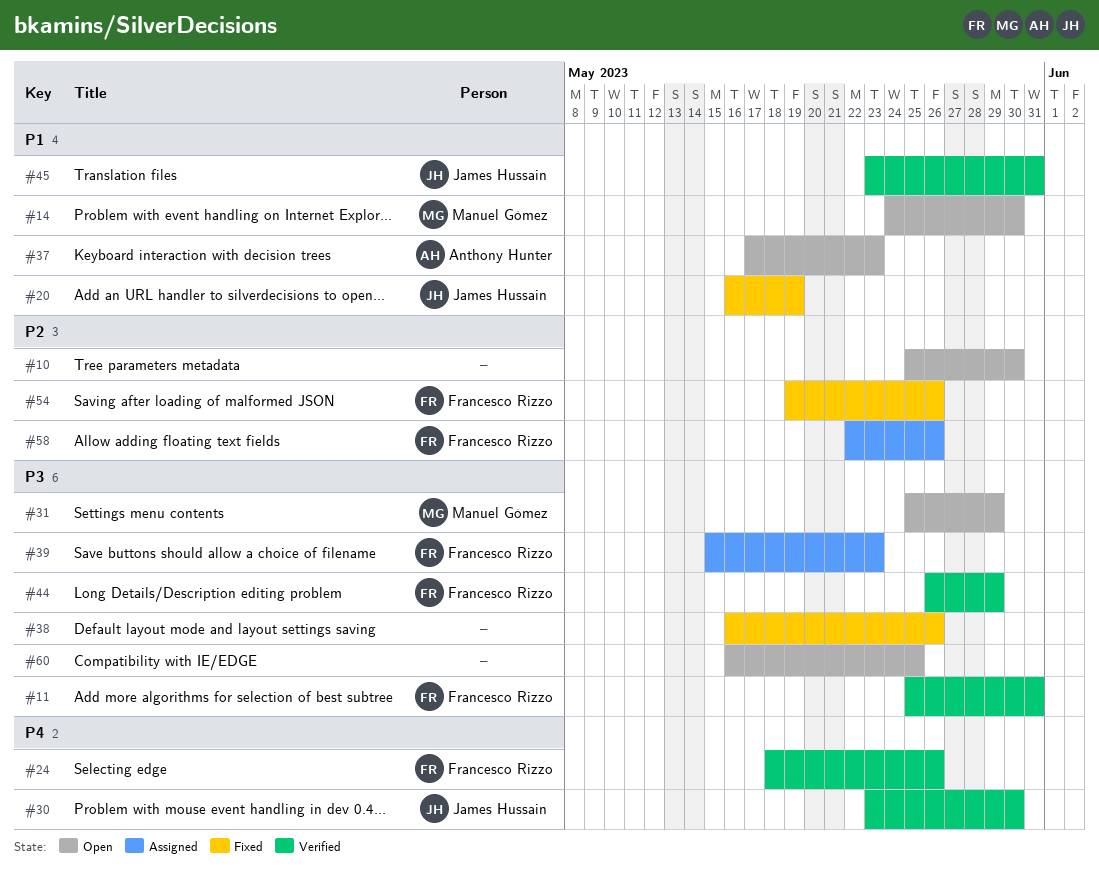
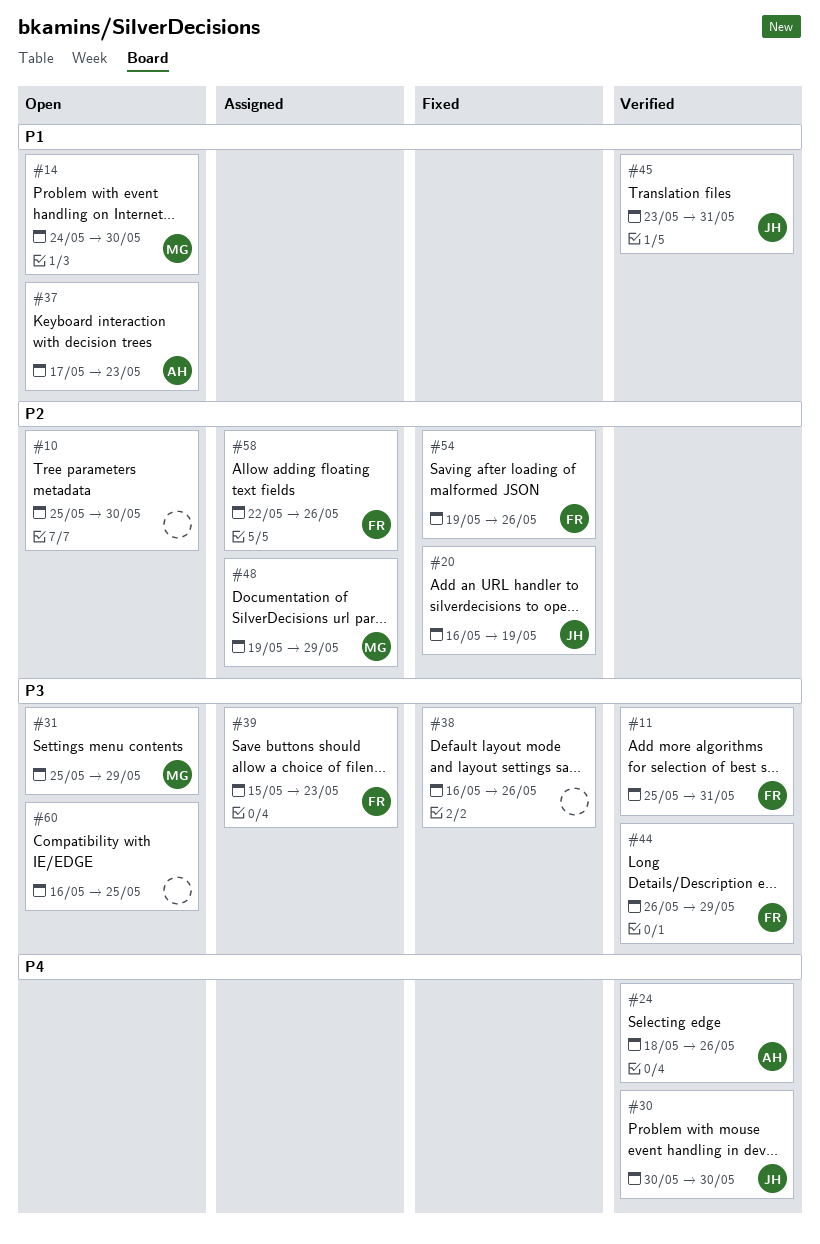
#20, priority: P1 -> P2
#24, owner: Francesco Rizzo -> Anthony Hunter
#30, start: May 23 -> May 30
#48: none -> present

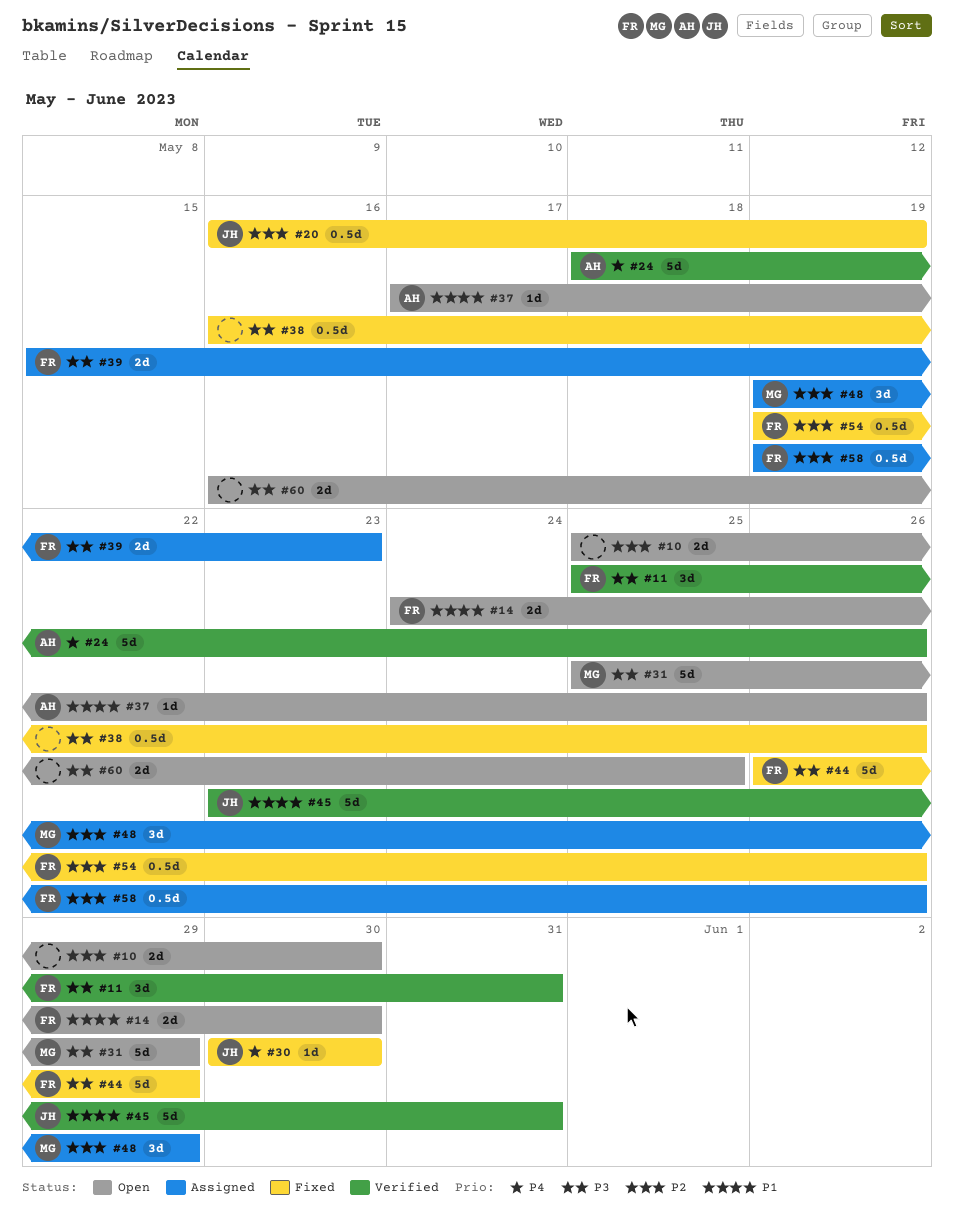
#14, owner: MG -> FR
#30, status: Verified -> Fixed
#37, due: May 23 -> May 26
#44, status: Verified -> Fixed
#58, start: May 22 -> May 19

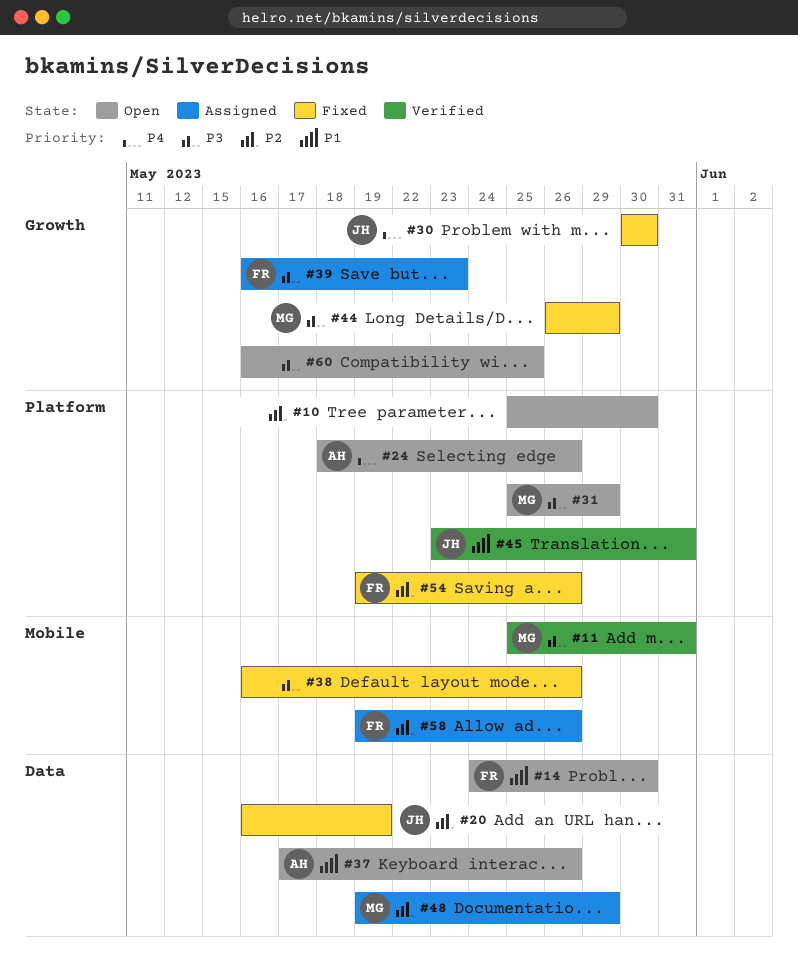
#11, owner: FR -> MG
#24, status: Verified -> Open
#39, start: May 15 -> May 16
#44, owner: FR -> MG

